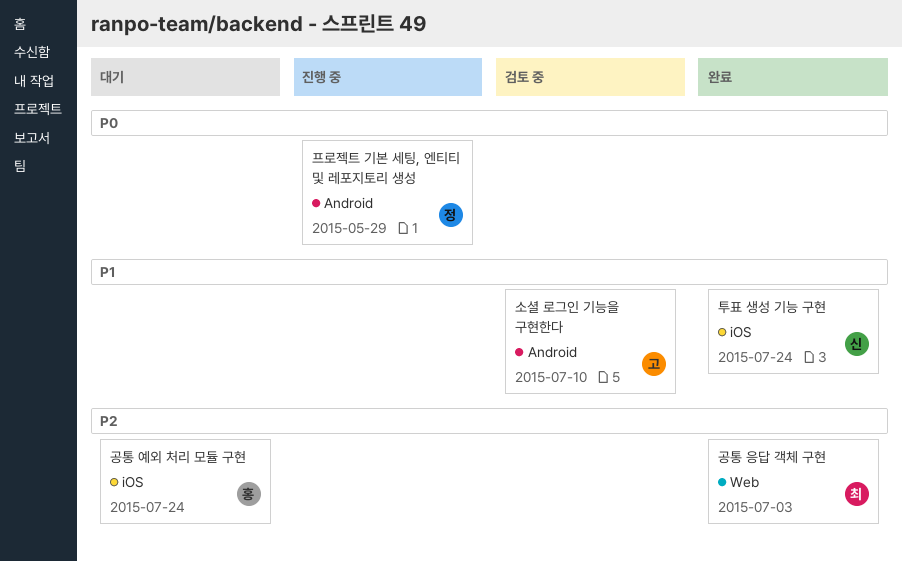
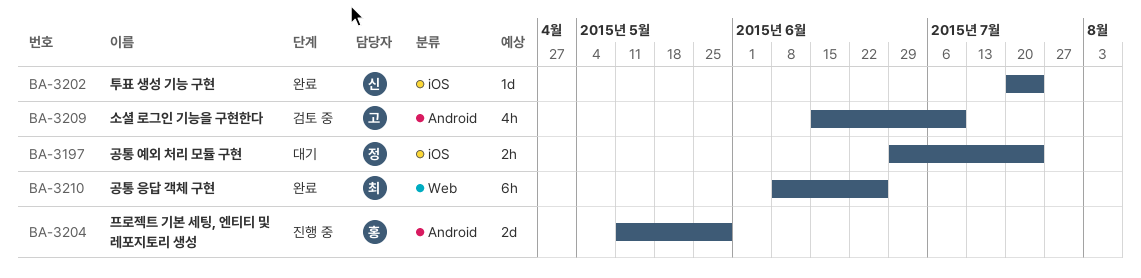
공통 예외 처리 모듈 구현, owner: 홍 -> 정
공통 응답 객체 구현, due: Jul 3 -> Jun 26
프로젝트 기본 세팅, 엔티티 및 레포지토리 생성, owner: 정 -> 홍

